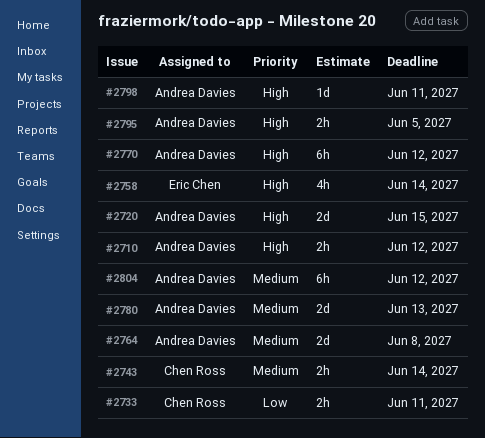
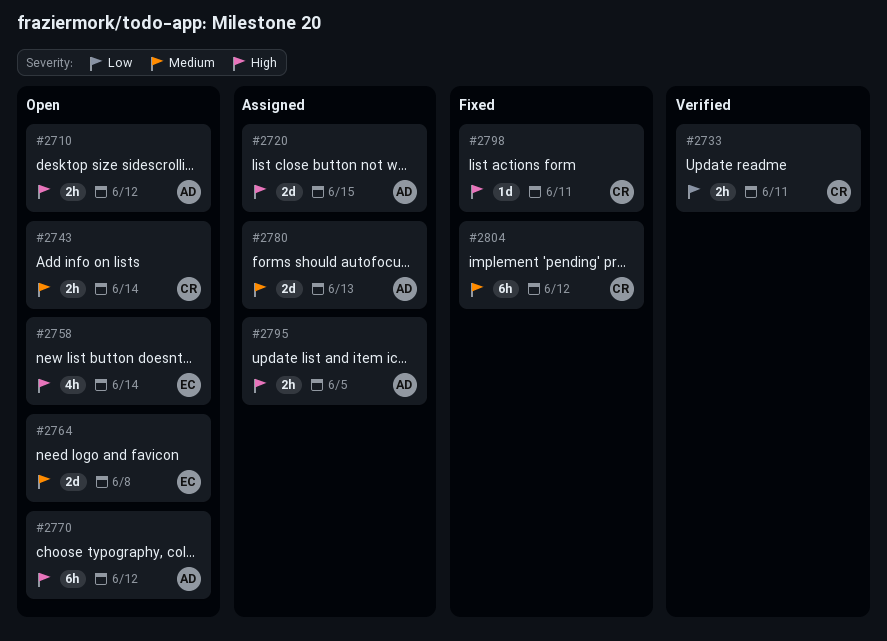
#2764, owner: Andrea Davies -> Eric Chen
#2798, owner: Andrea Davies -> Chen Ross
#2804, owner: Andrea Davies -> Chen Ross

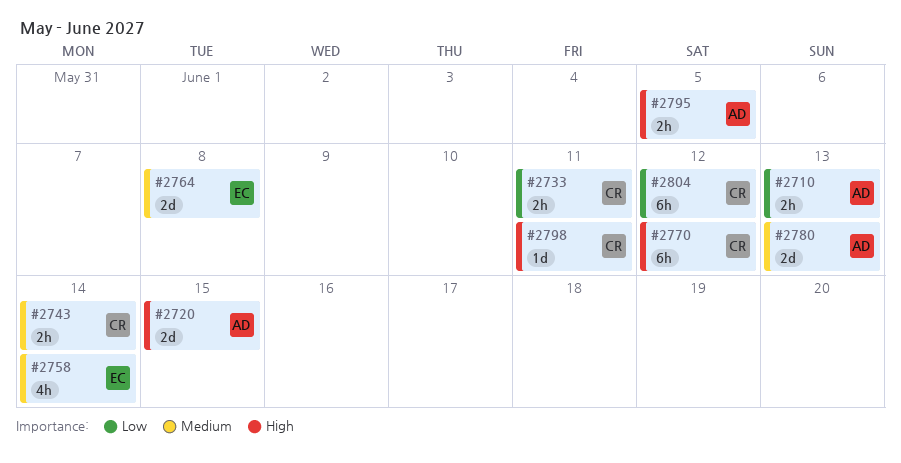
#2710, priority: High -> Low
#2710, due: Jun 12 -> Jun 13
#2758, priority: High -> Medium
#2770, owner: AD -> CR
#2804, priority: Medium -> Low

